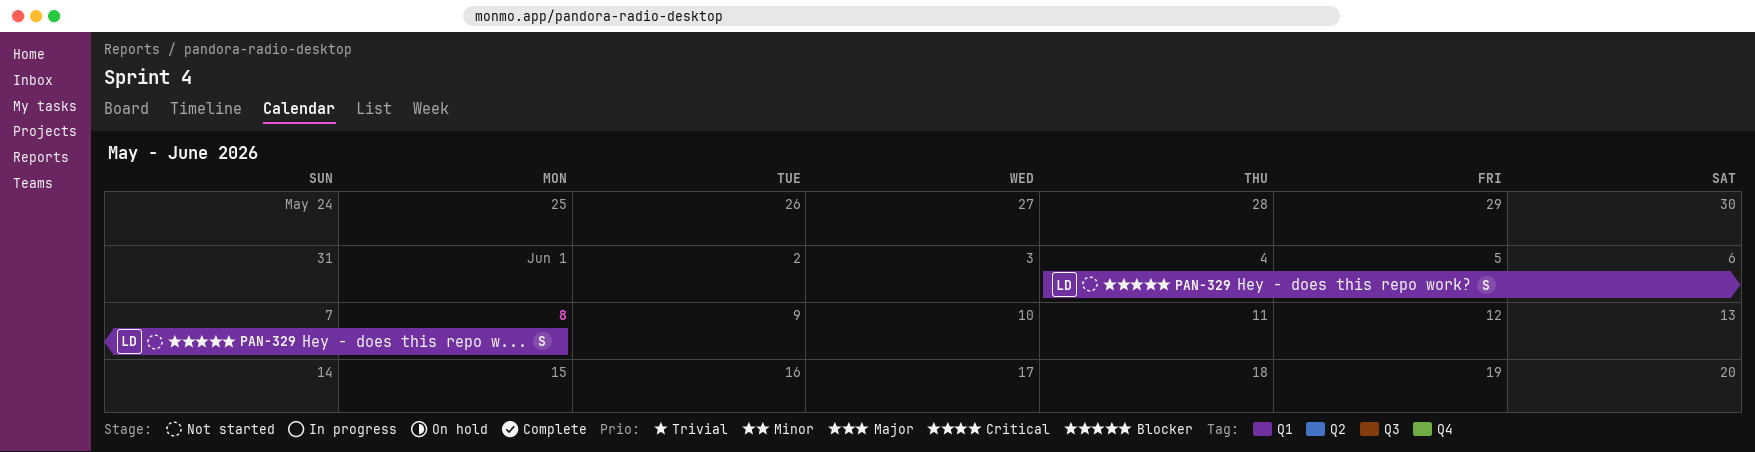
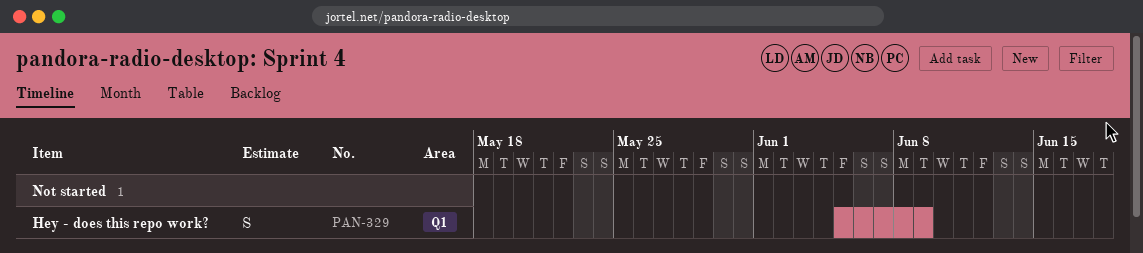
PAN-329, start: Jun 4 -> Jun 5
PAN-329, due: Jun 8 -> Jun 9

